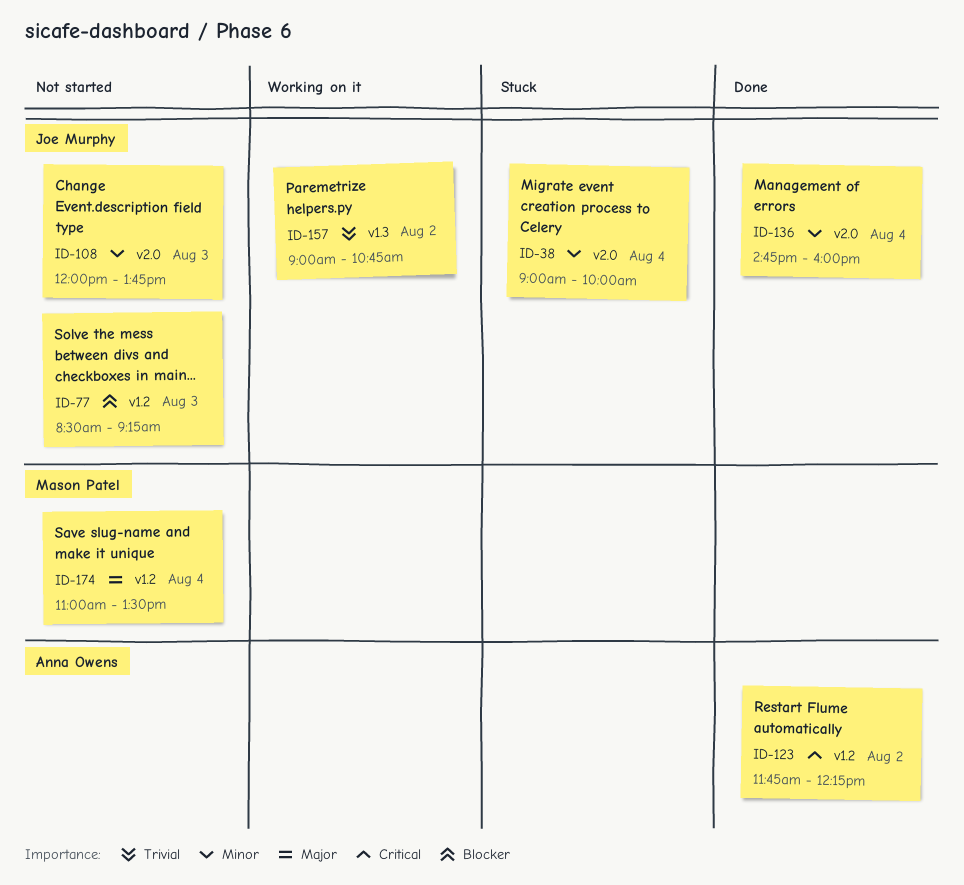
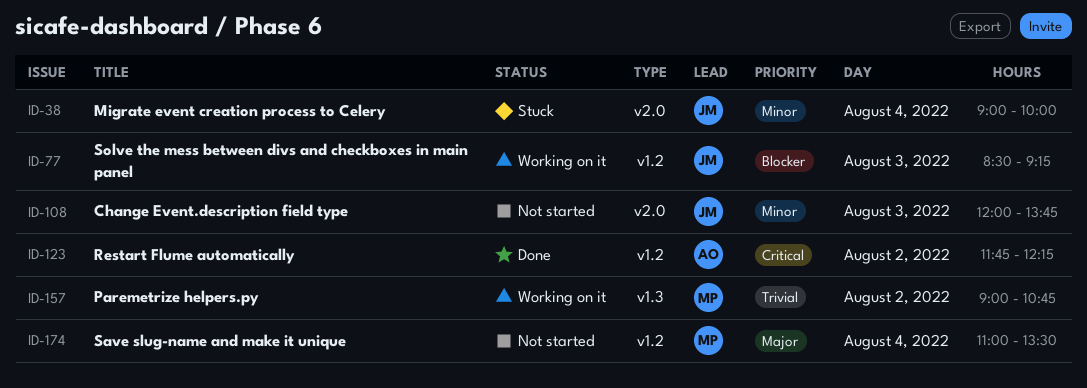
ID-77, status: Not started -> Working on it
ID-136: present -> none
ID-157, owner: Joe Murphy -> Mason Patel

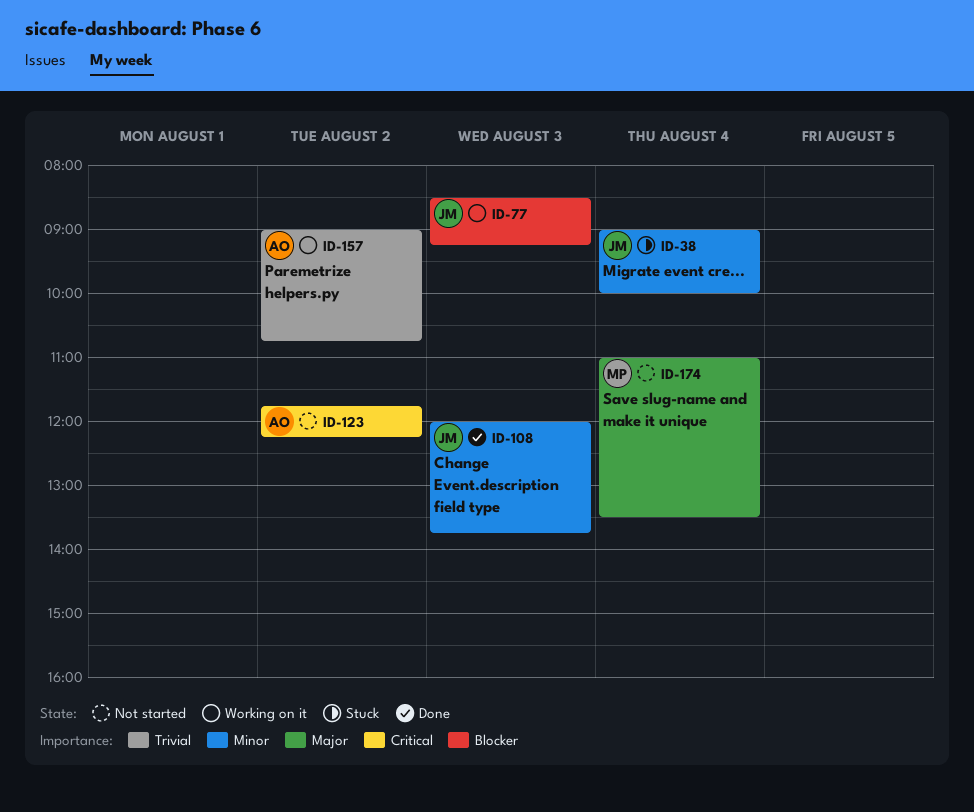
ID-108, status: Not started -> Done
ID-123, status: Done -> Not started
ID-157, owner: MP -> AO

